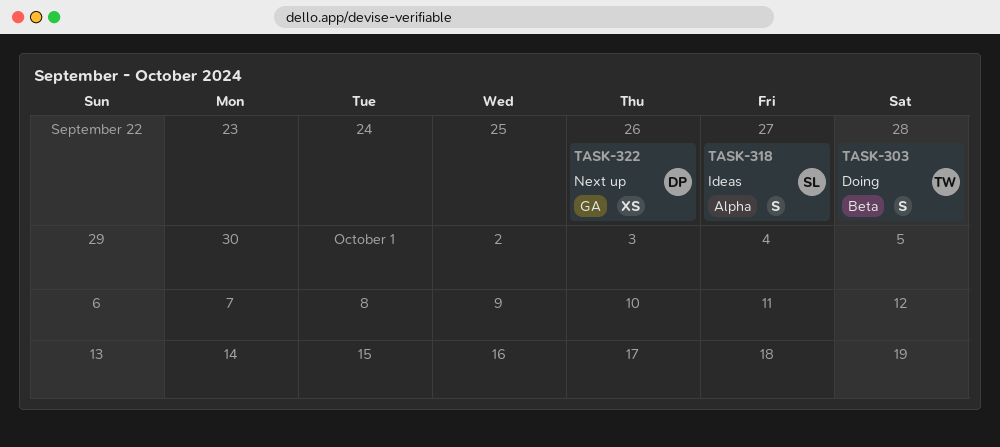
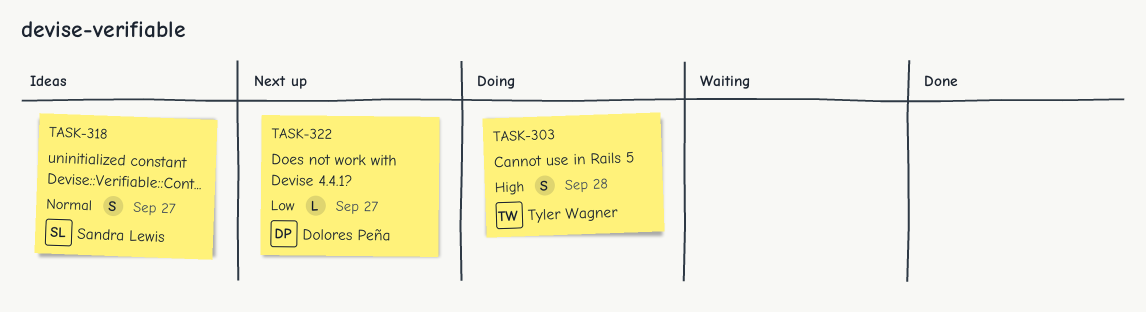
TASK-322, estimate: XS -> L
TASK-322, due: Sep 26 -> Sep 27

